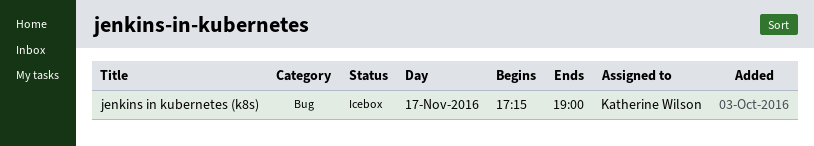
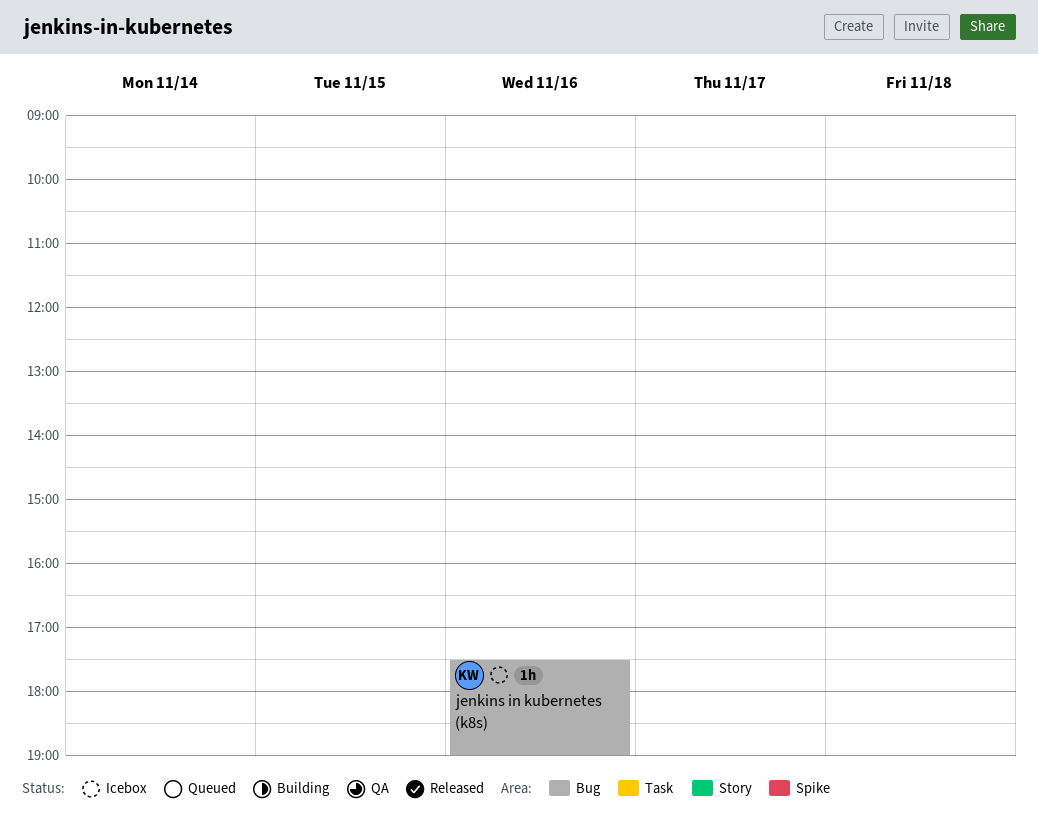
jenkins in kubernetes (k8s), day: Nov 17 -> Nov 16
jenkins in kubernetes (k8s), begins: 17:15 -> 17:30

